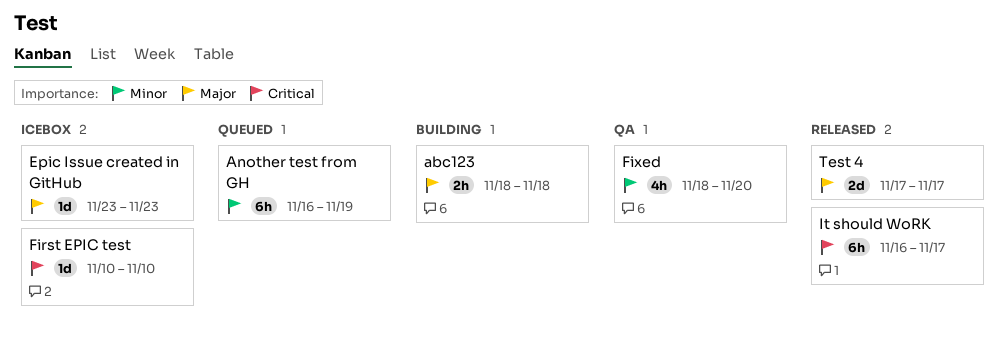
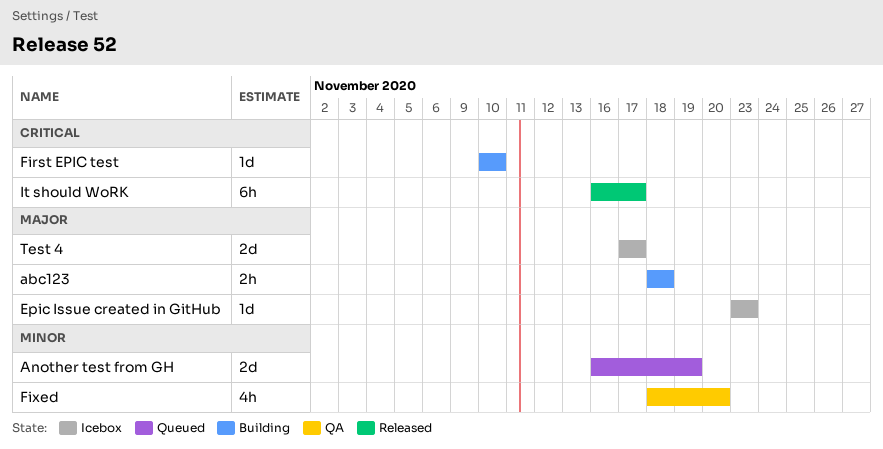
Another test from GH, estimate: 6h -> 2d
First EPIC test, status: Icebox -> Building
Test 4, status: Released -> Icebox

